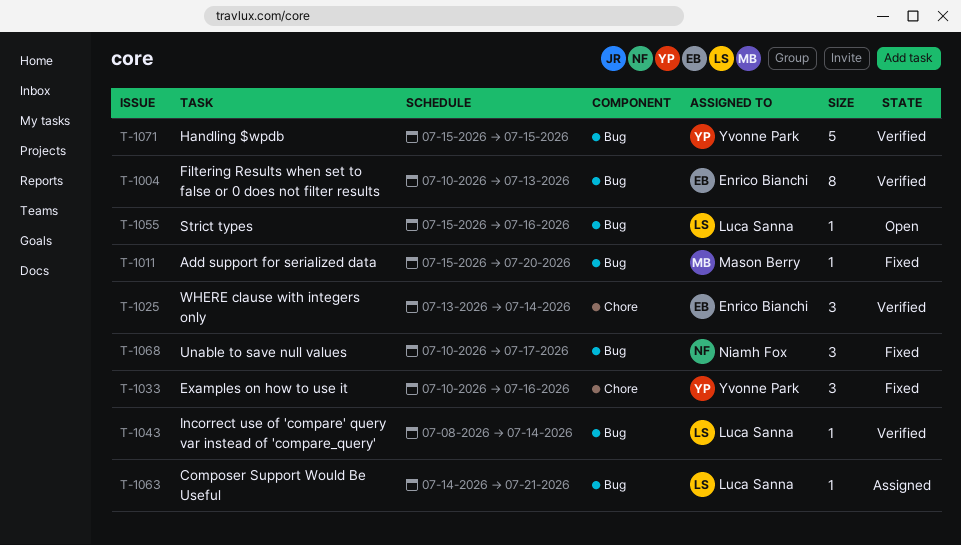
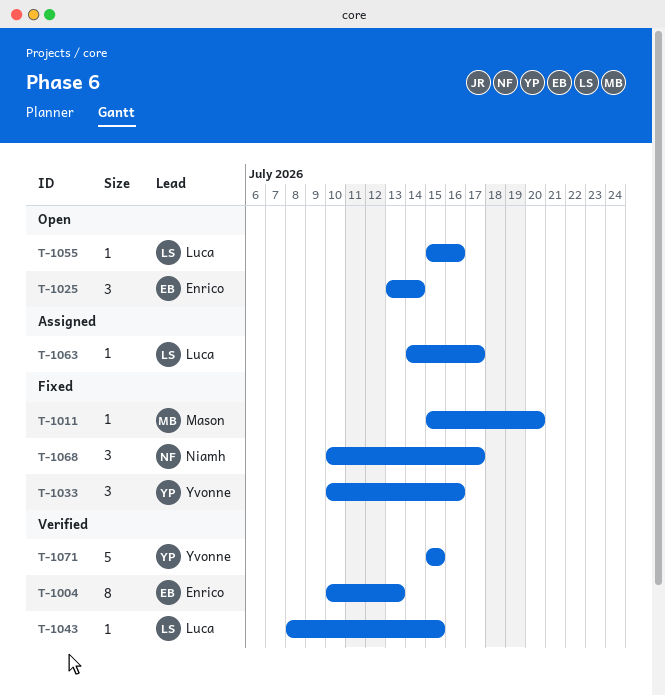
T-1025, status: Verified -> Open
T-1043, due: Jul 14 -> Jul 15
T-1063, due: Jul 21 -> Jul 17

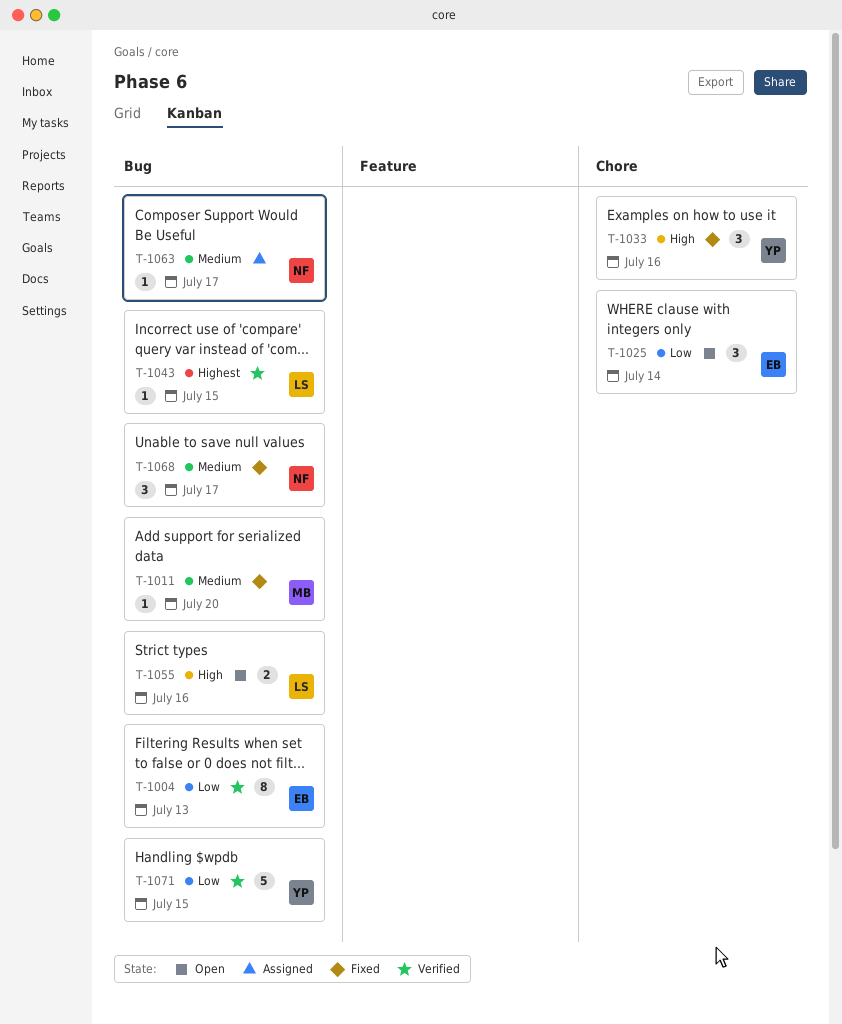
T-1055, estimate: 1 -> 2
T-1063, owner: Luca -> Niamh

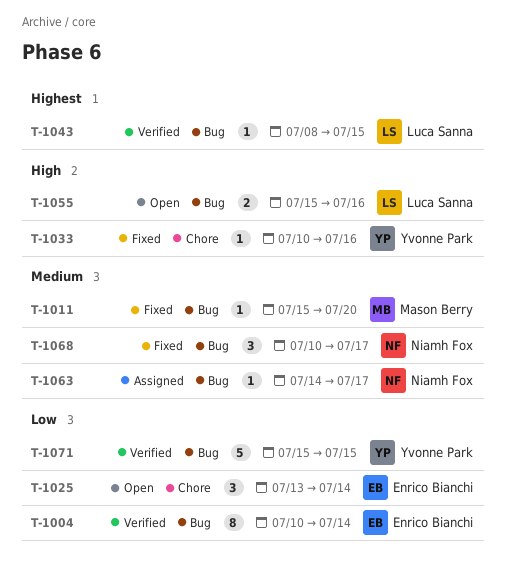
T-1004, due: Jul 13 -> Jul 14
T-1033, estimate: 3 -> 1

